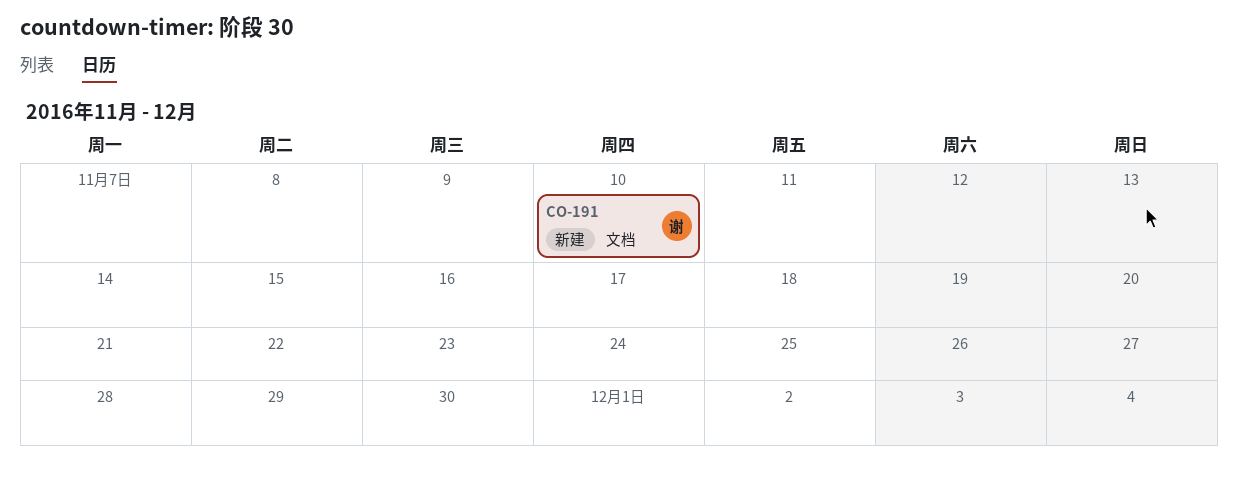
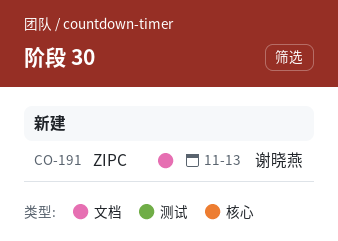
CO-191, due: Nov 10 -> Nov 13

